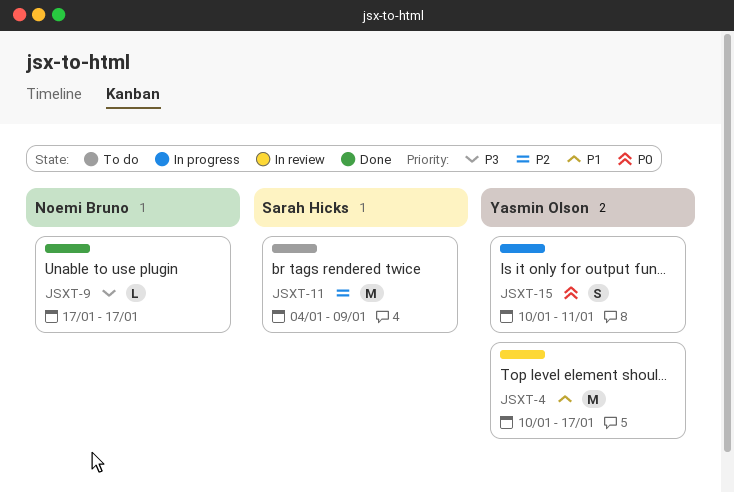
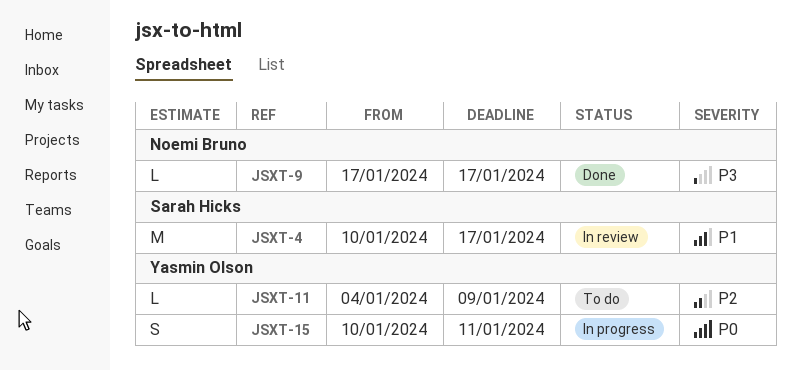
JSXT-4, owner: Yasmin Olson -> Sarah Hicks
JSXT-11, owner: Sarah Hicks -> Yasmin Olson
JSXT-11, estimate: M -> L

